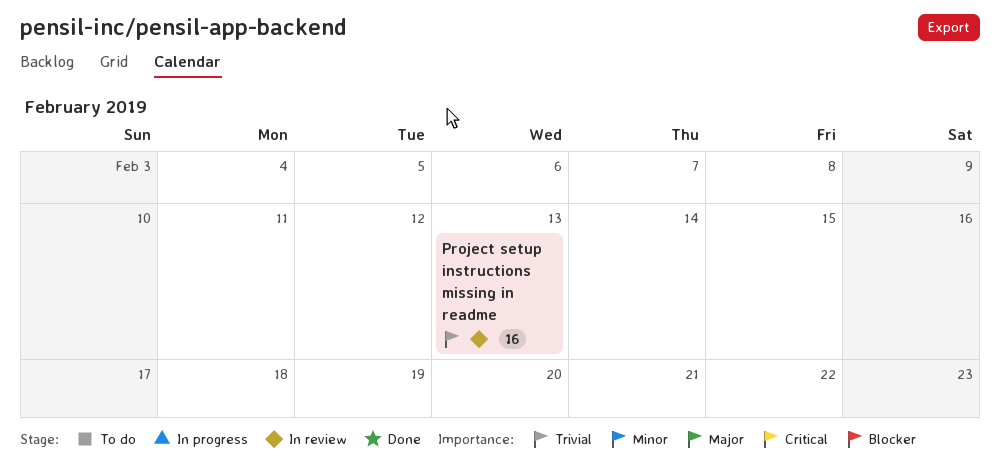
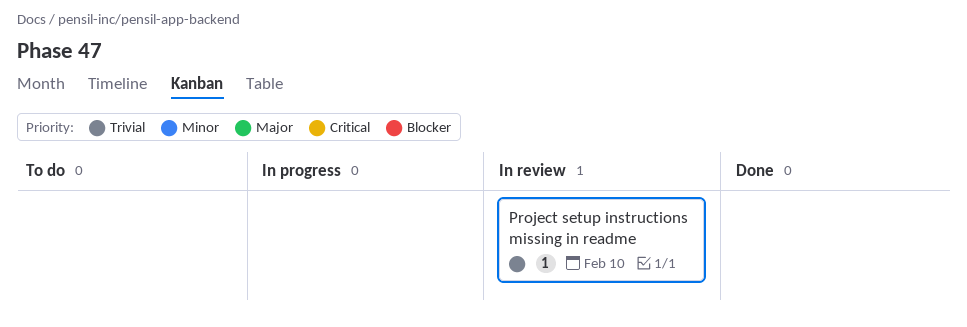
Project setup instructions missing in readme, estimate: 16 -> 1
Project setup instructions missing in readme, due: Feb 13 -> Feb 10

